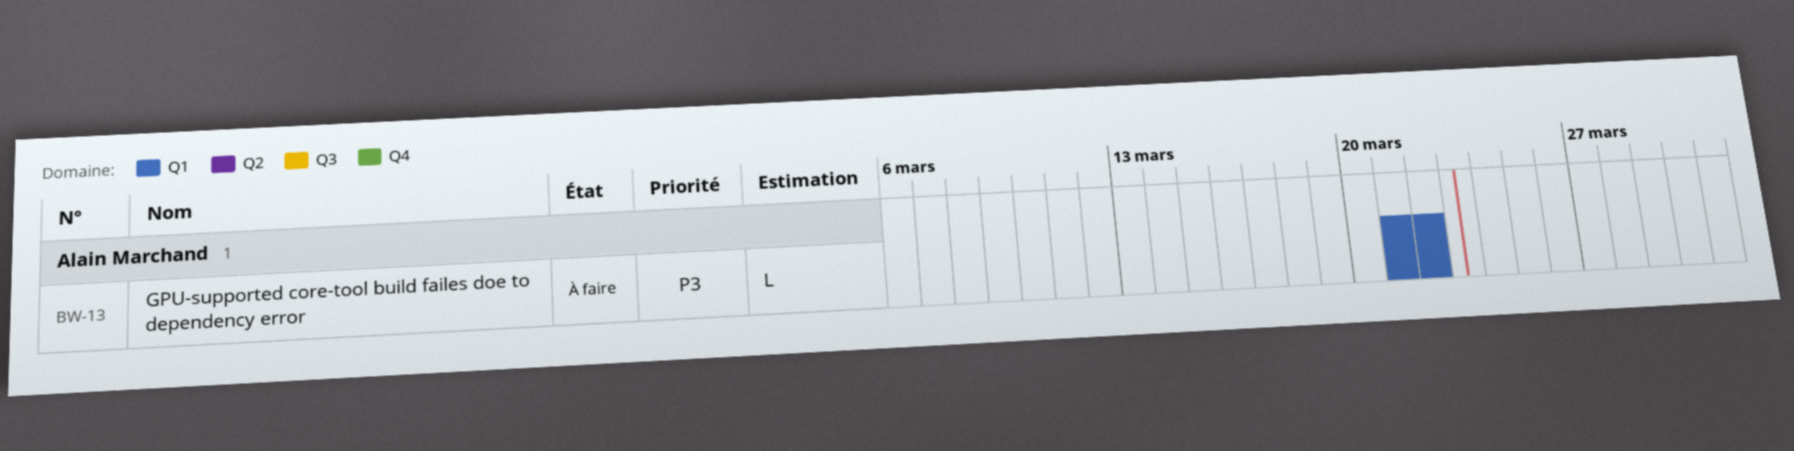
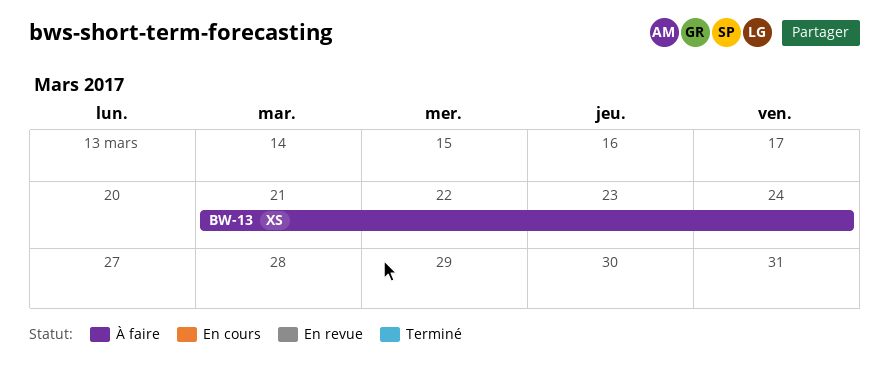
BW-13, estimate: L -> XS
BW-13, due: Mar 22 -> Mar 24

